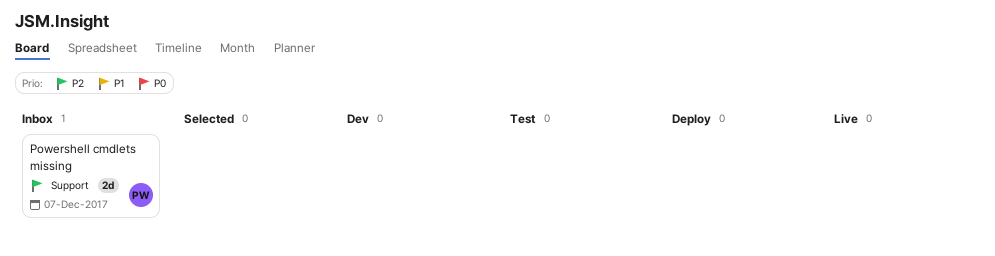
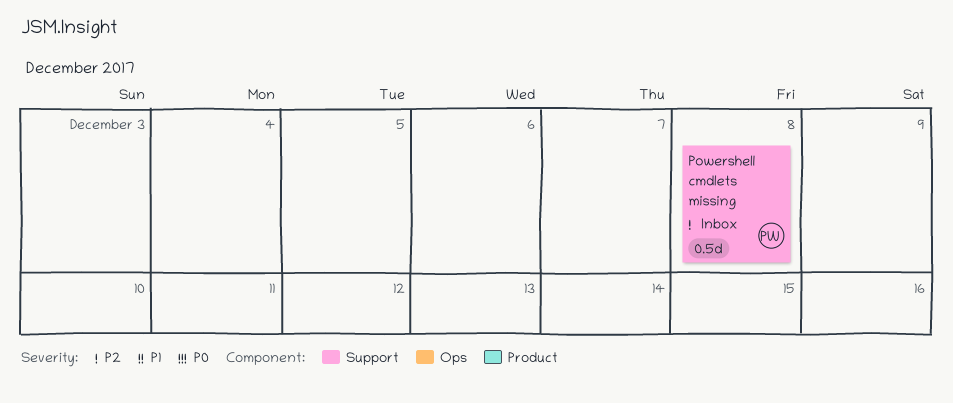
Powershell cmdlets missing, estimate: 2d -> 0.5d
Powershell cmdlets missing, due: Dec 7 -> Dec 8

